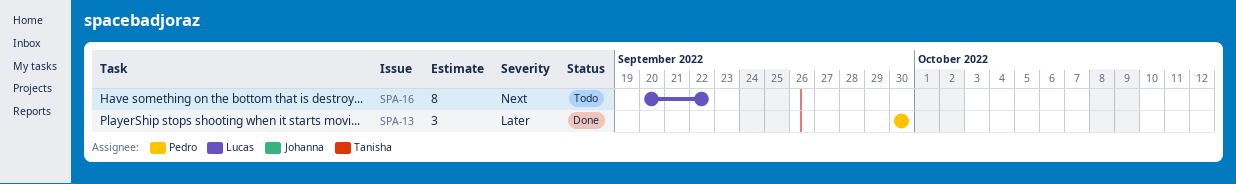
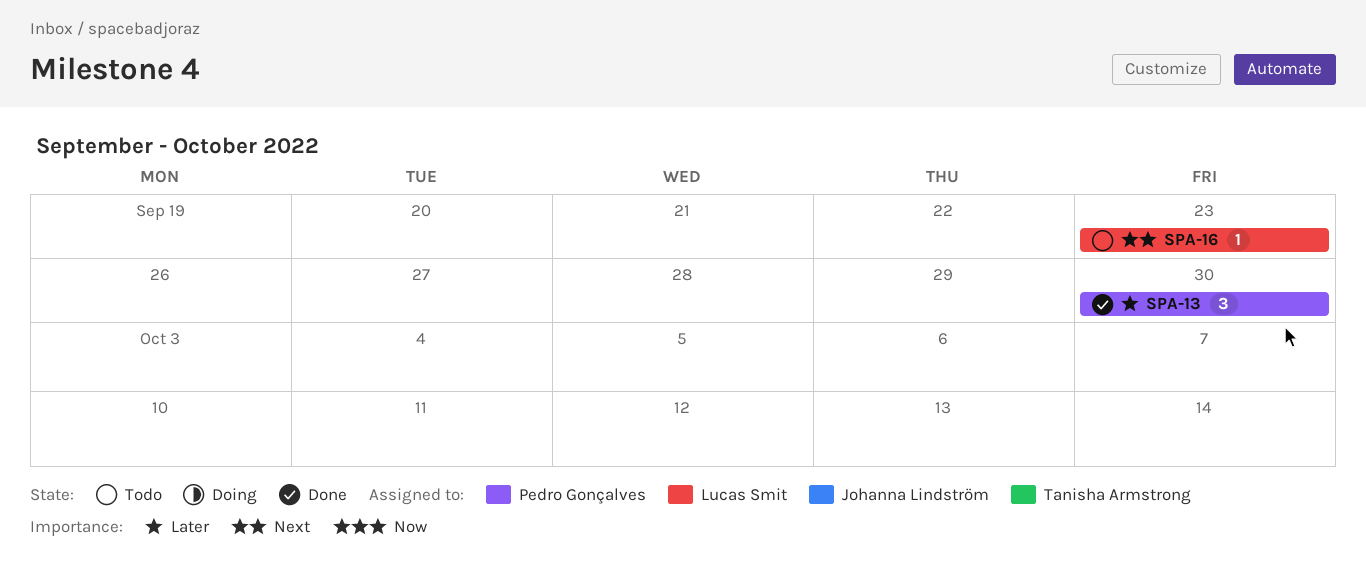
SPA-16, estimate: 8 -> 1
SPA-16, start: Sep 20 -> Sep 23
SPA-16, due: Sep 22 -> Sep 23

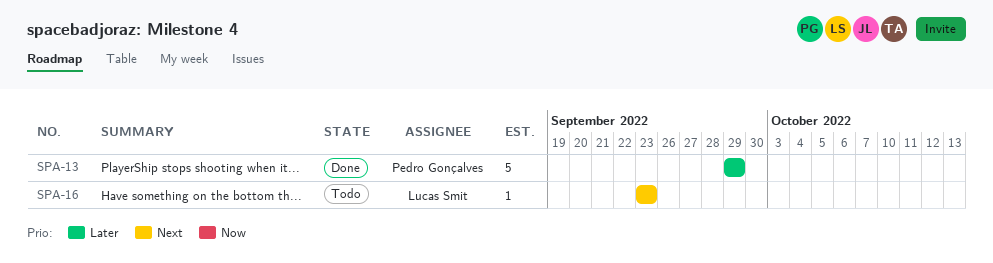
SPA-13, estimate: 3 -> 5
SPA-13, start: Sep 30 -> Sep 29
SPA-13, due: Sep 30 -> Sep 29

